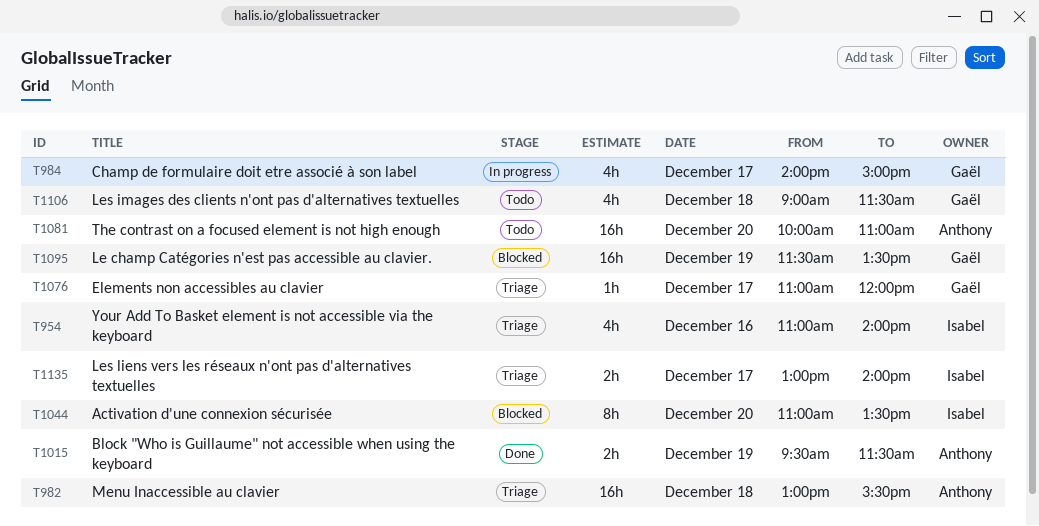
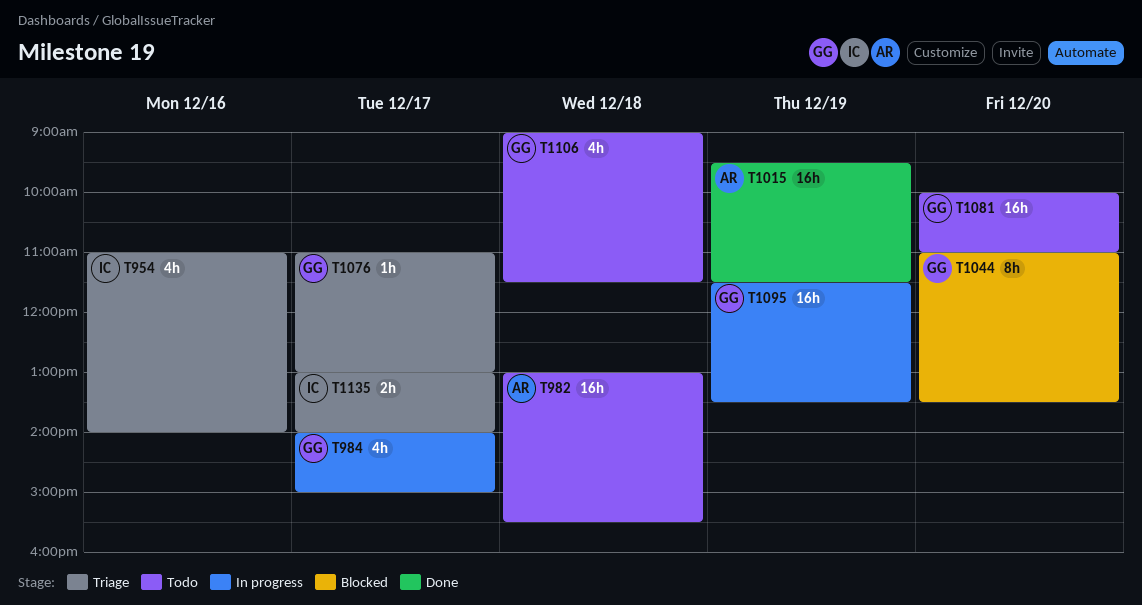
T982, status: Triage -> Todo
T1015, estimate: 2h -> 16h
T1044, owner: Isabel -> Gaël
T1076, ends: 12:00 -> 13:00
T1081, owner: Anthony -> Gaël
T1095, status: Blocked -> In progress

